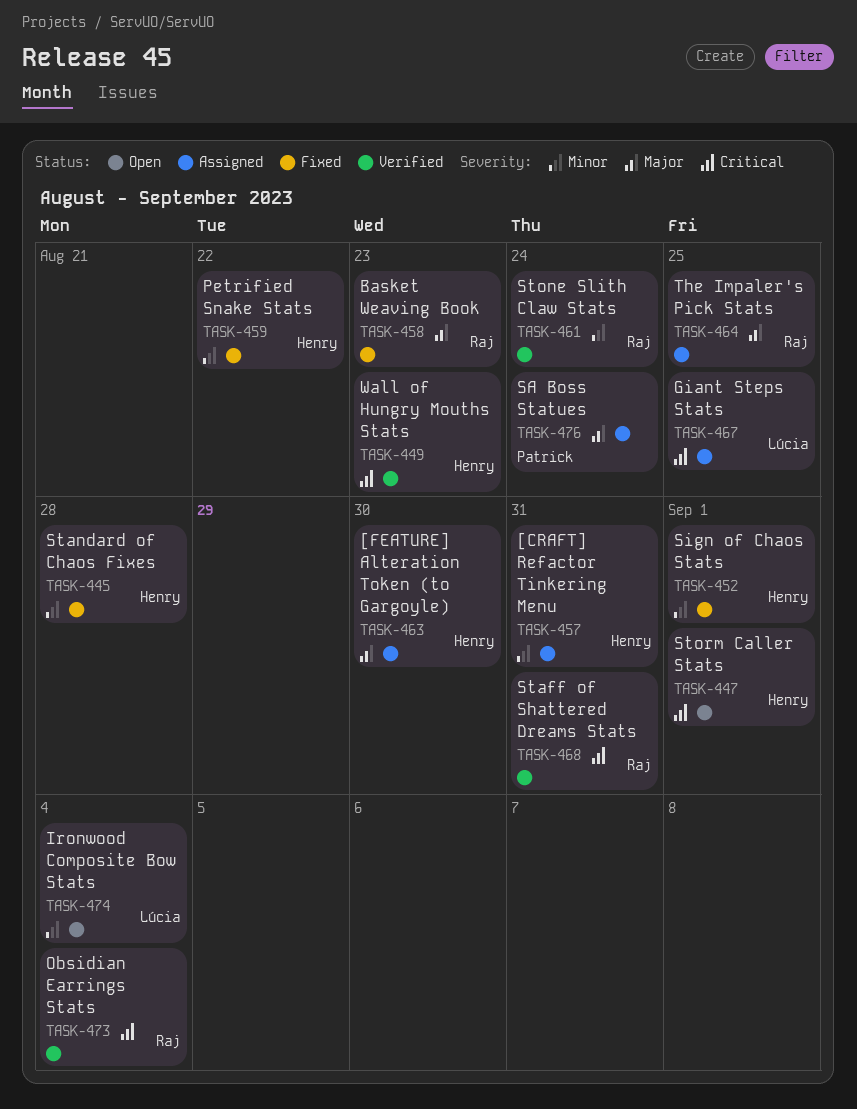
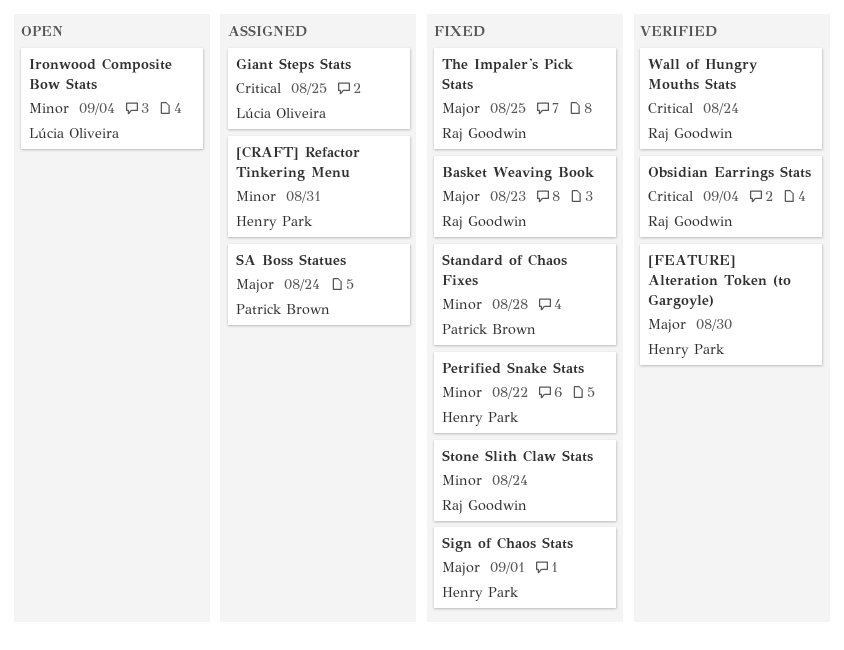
[FEATURE] Alteration Token (to Gargoyle), status: Assigned -> Verified
Sign of Chaos Stats, priority: Minor -> Major
Staff of Shattered Dreams Stats: present -> none
Standard of Chaos Fixes, owner: Henry Park -> Patrick Brown
Stone Slith Claw Stats, status: Verified -> Fixed
Storm Caller Stats: present -> none
The Impaler's Pick Stats, status: Assigned -> Fixed
Wall of Hungry Mouths Stats, owner: Henry Park -> Raj Goodwin
Wall of Hungry Mouths Stats, due: Aug 23 -> Aug 24

